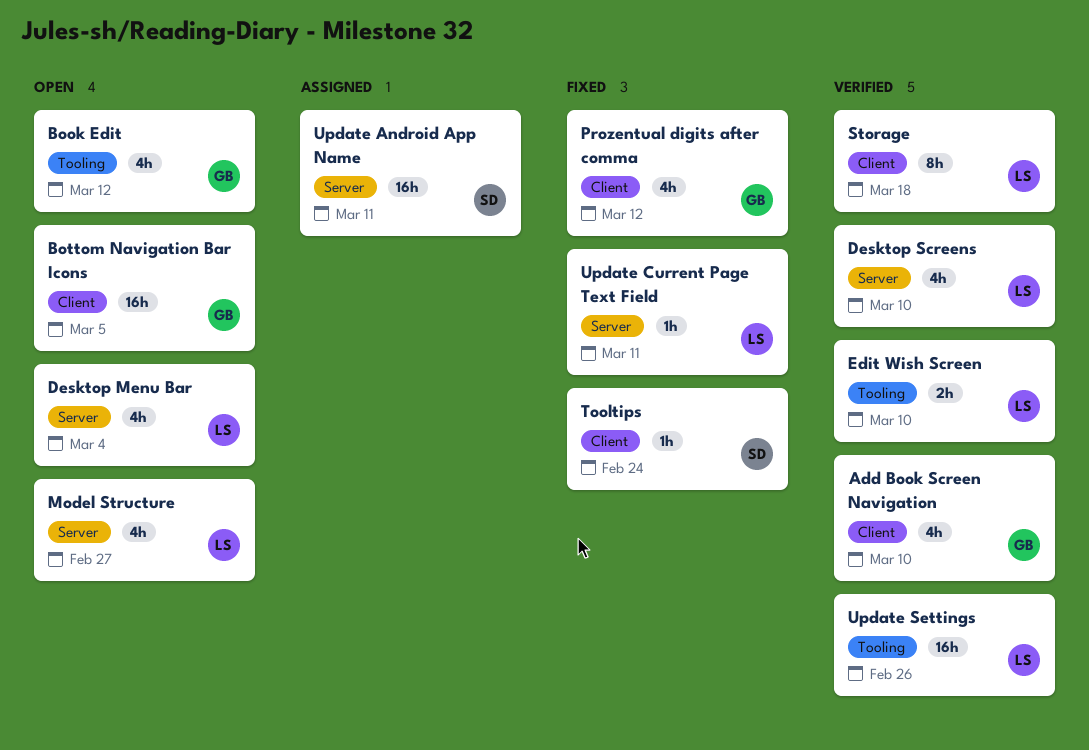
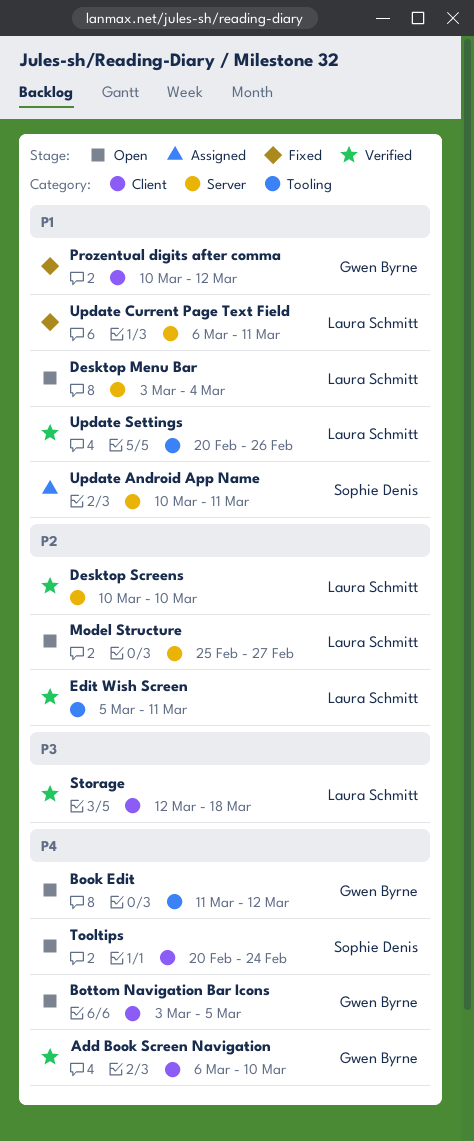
Edit Wish Screen, due: Mar 10 -> Mar 11
Tooltips, status: Fixed -> Open

